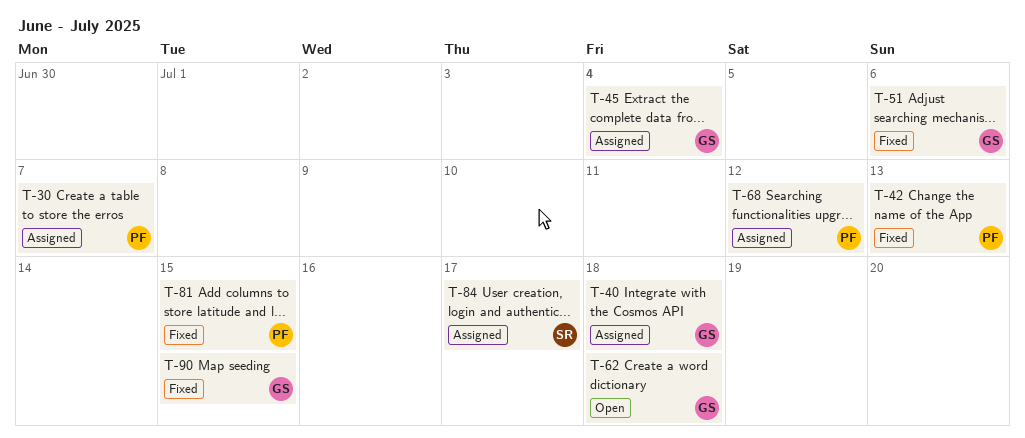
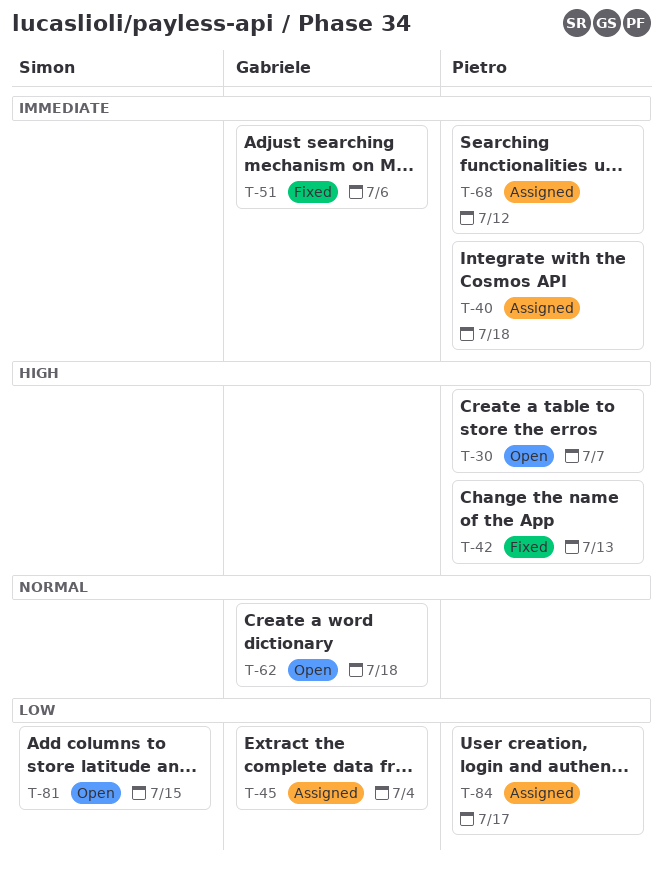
T-30, status: Assigned -> Open
T-40, owner: Gabriele -> Pietro
T-81, status: Fixed -> Open
T-81, owner: Pietro -> Simon
T-84, owner: Simon -> Pietro
T-90: present -> none

